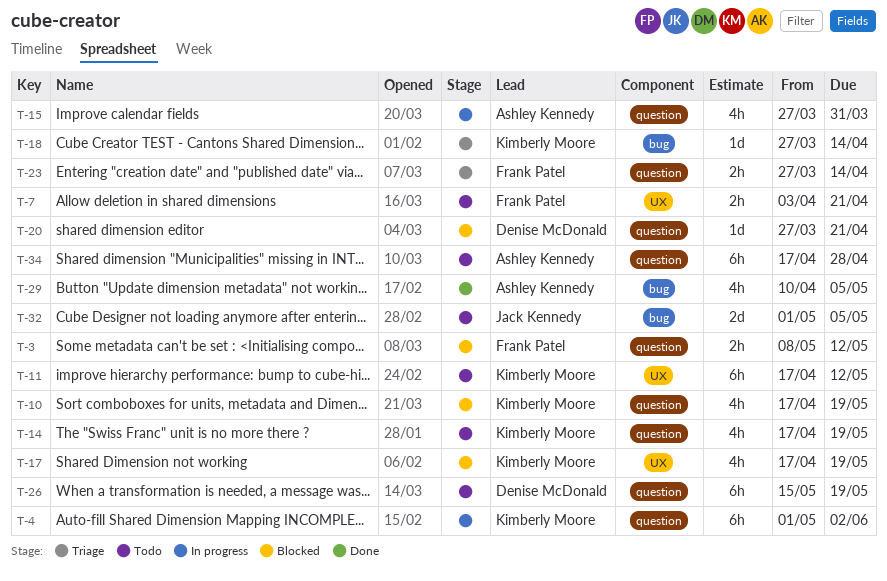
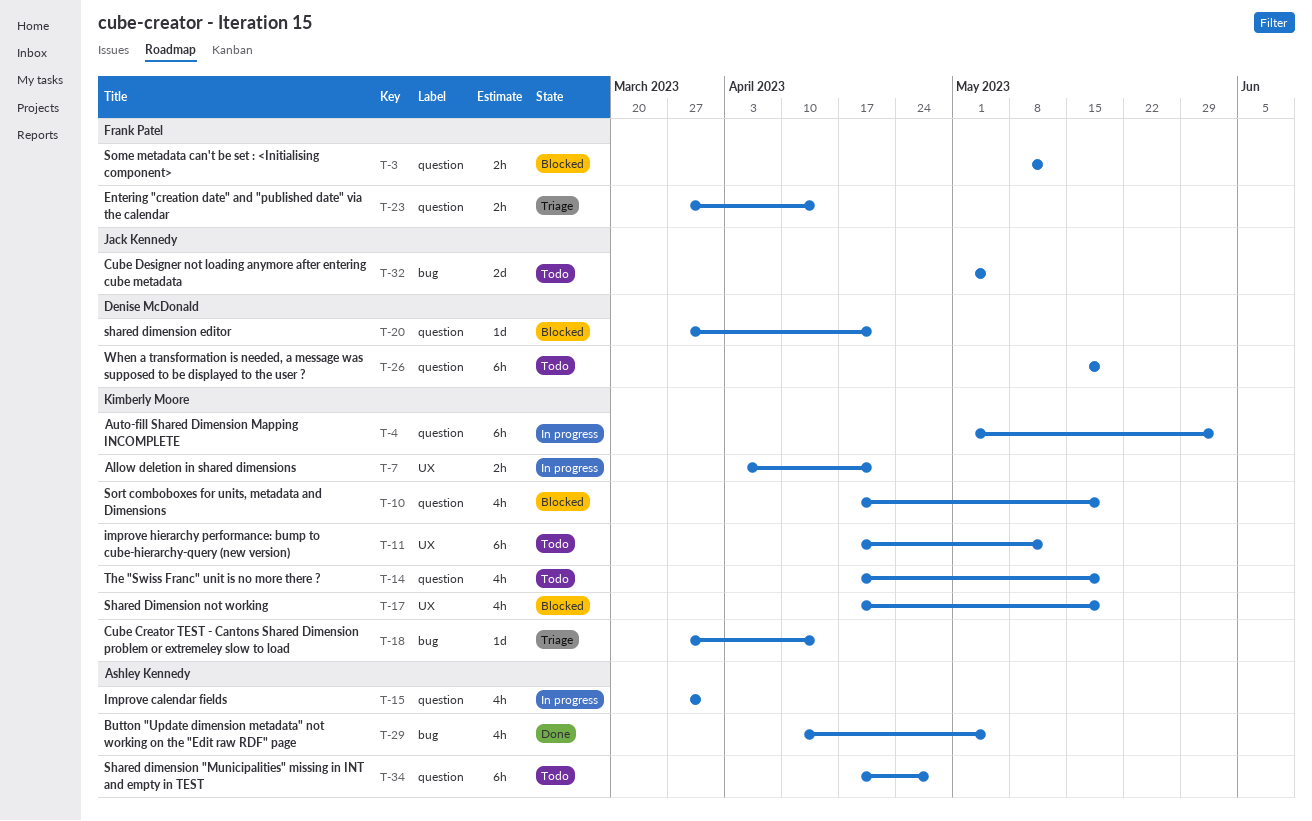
T-7, status: Todo -> In progress
T-7, owner: Frank Patel -> Kimberly Moore

